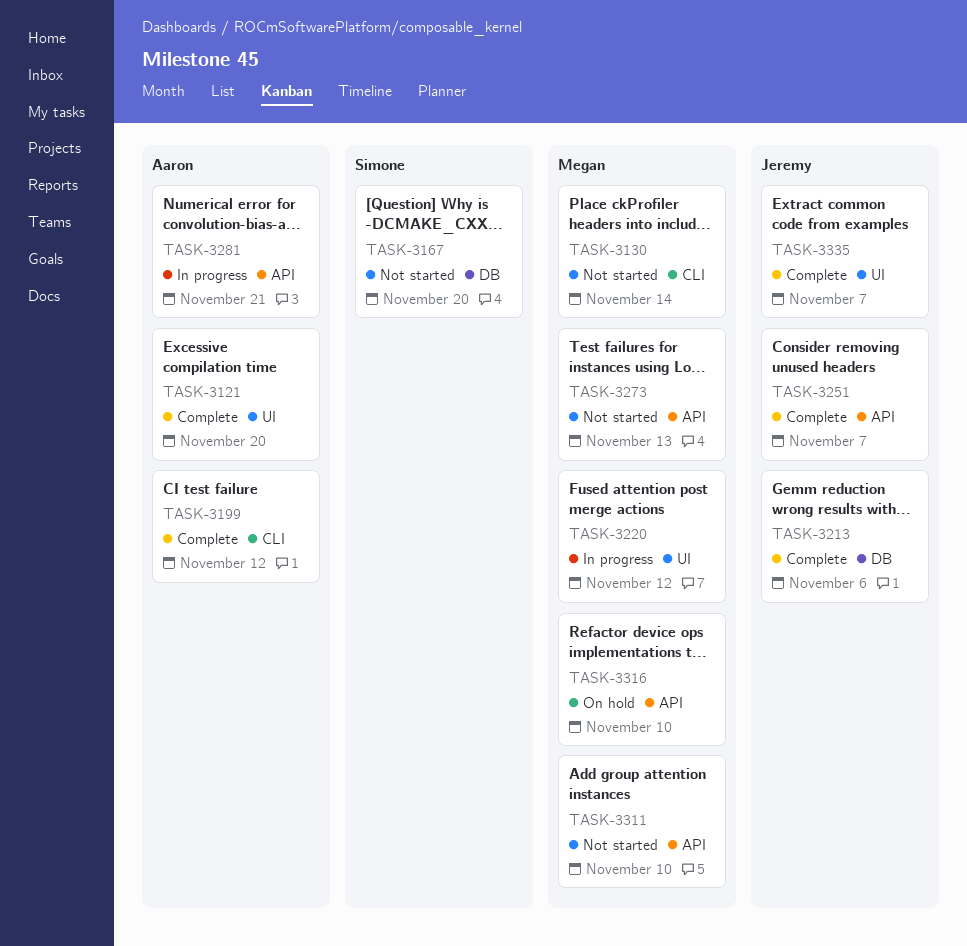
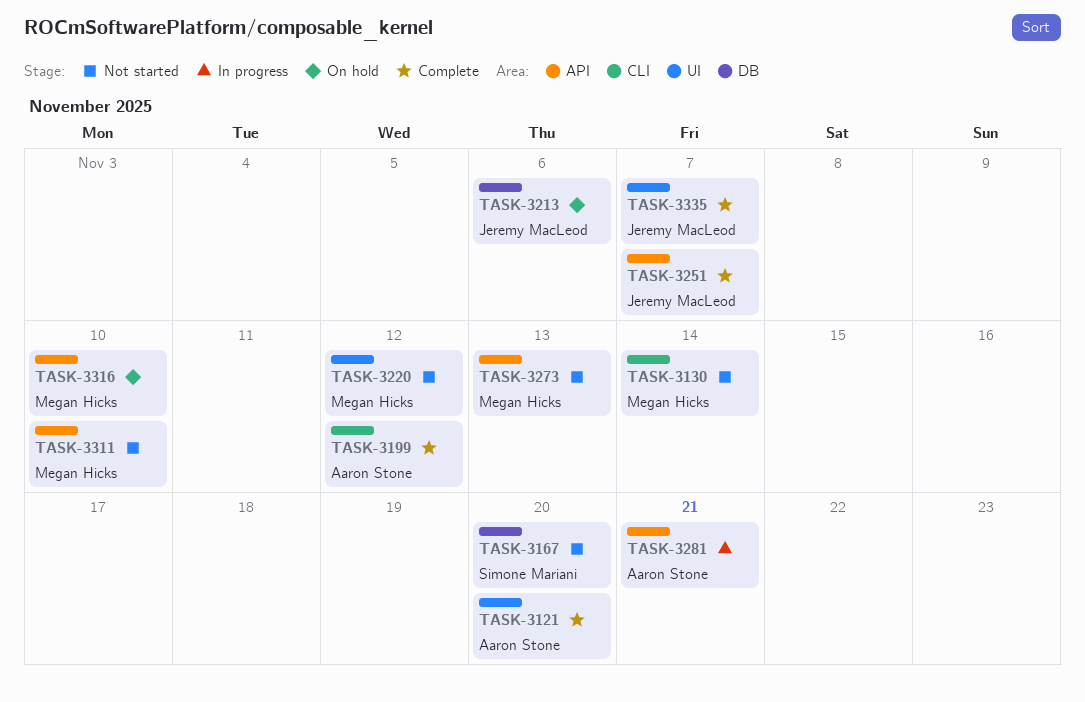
TASK-3213, status: Complete -> On hold
TASK-3220, status: In progress -> Not started

